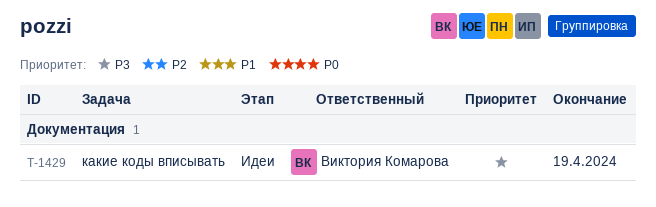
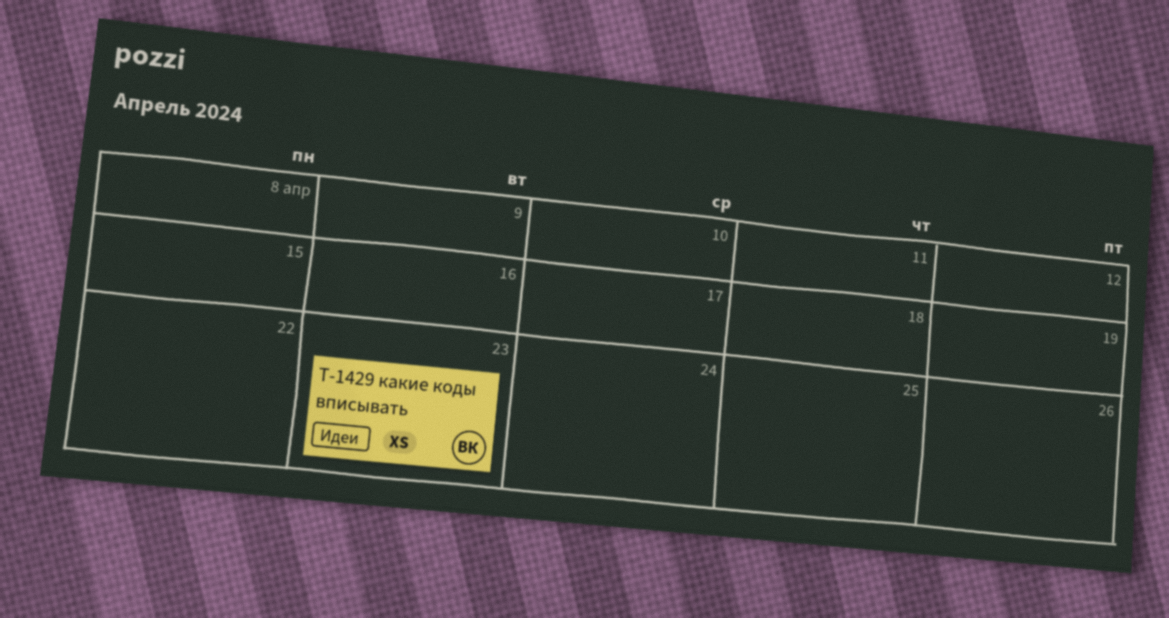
T-1429, due: Apr 19 -> Apr 23

